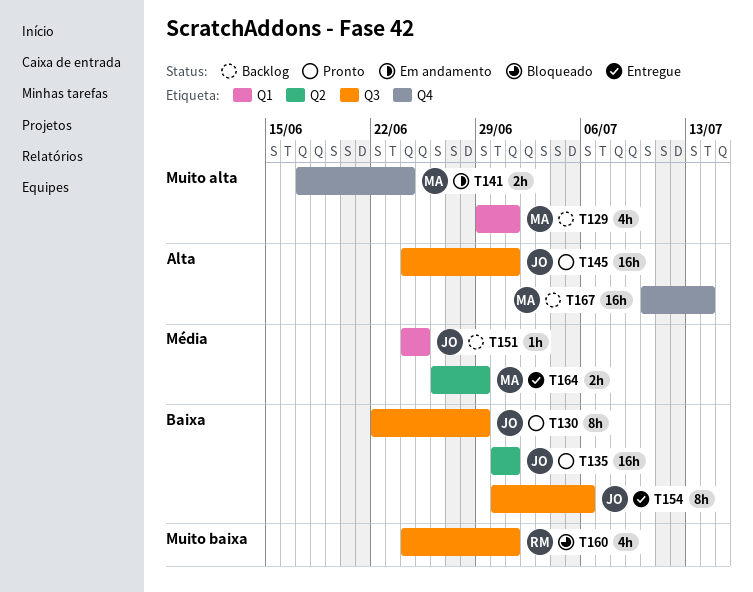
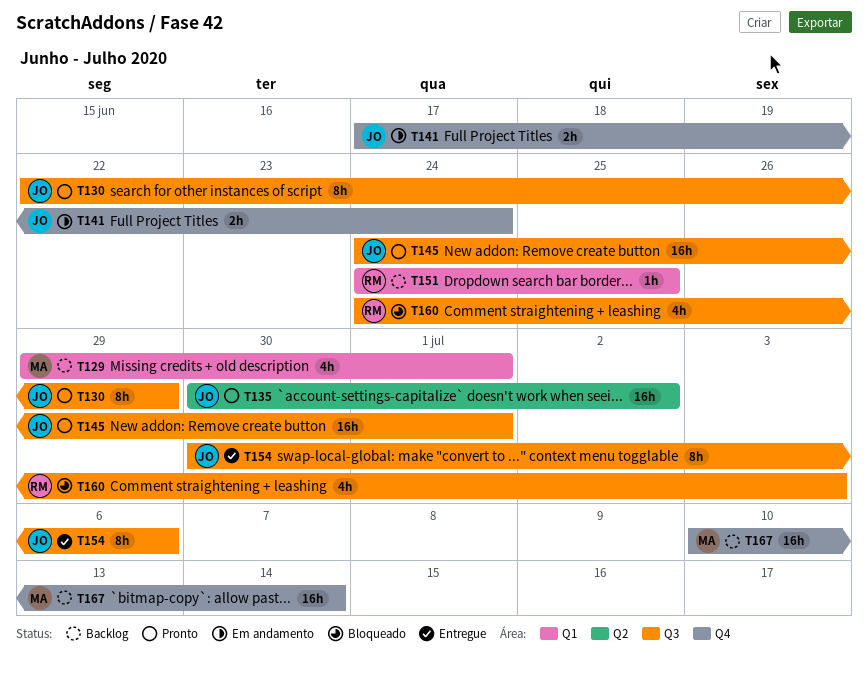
T135, due: Jul 1 -> Jul 2
T141, owner: MA -> JO
T151, owner: JO -> RM
T160, due: Jul 1 -> Jul 3
T164: present -> none

